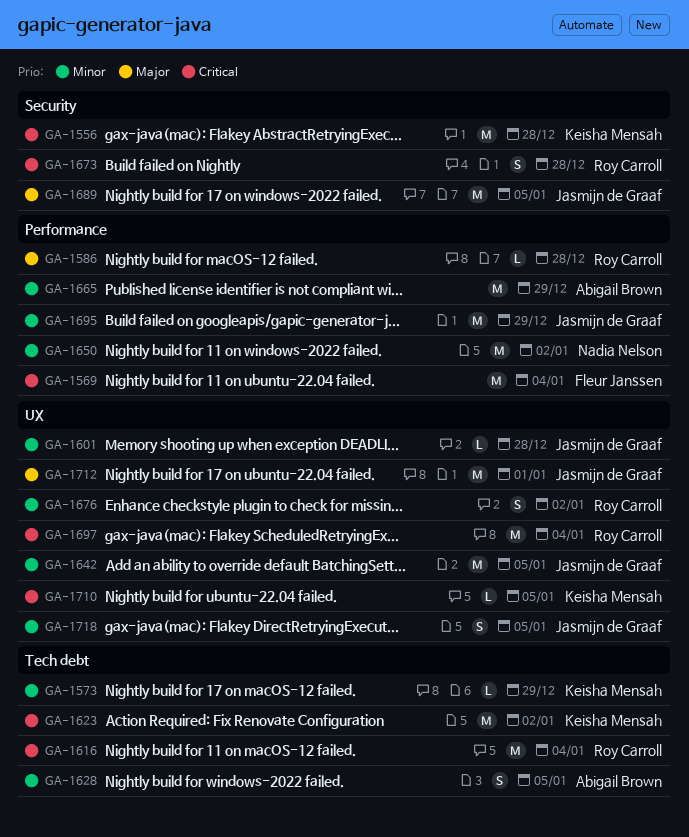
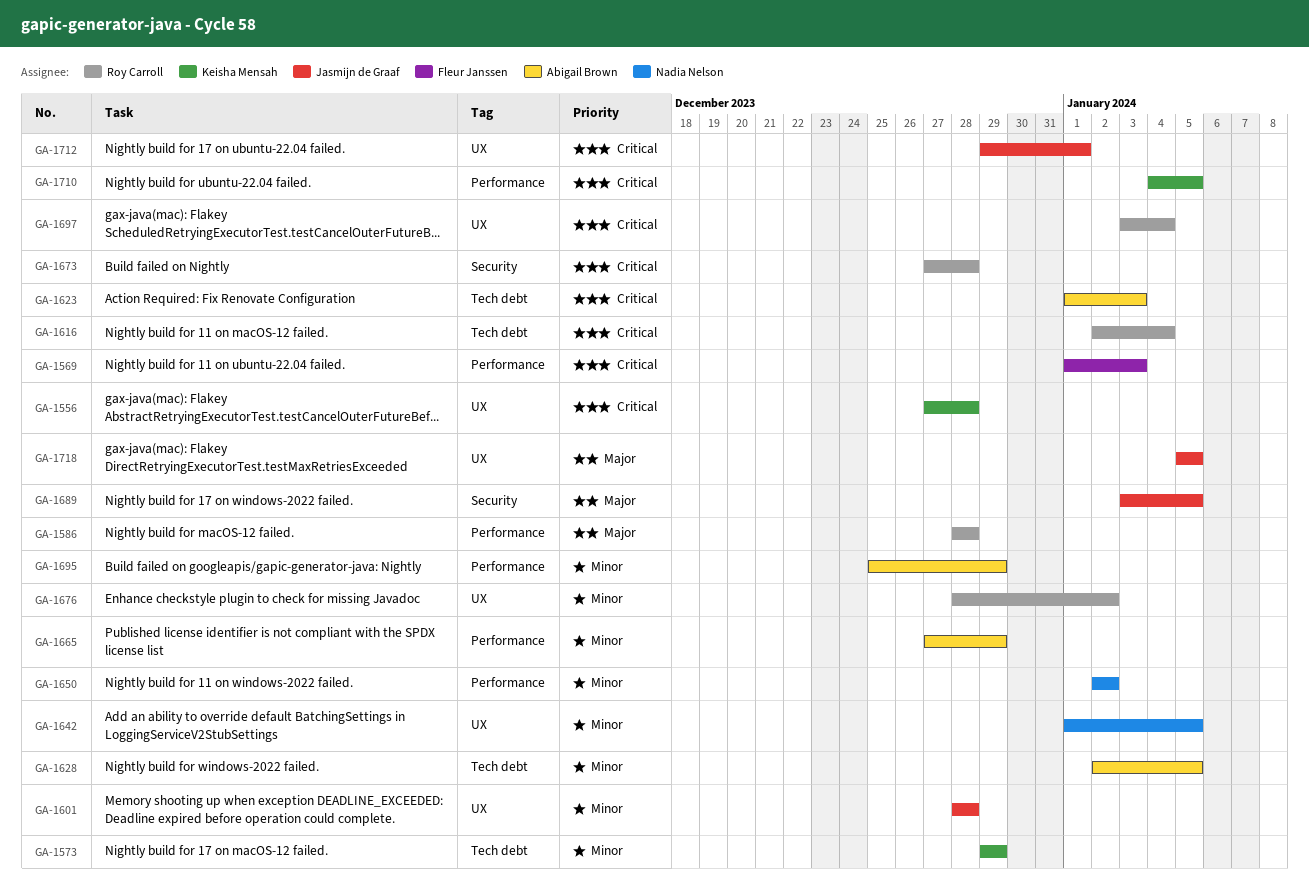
GA-1556, label: Security -> UX
GA-1569, due: Jan 4 -> Jan 3
GA-1623, owner: Keisha Mensah -> Abigail Brown
GA-1623, due: Jan 2 -> Jan 3
GA-1642, owner: Jasmijn de Graaf -> Nadia Nelson
GA-1695, owner: Jasmijn de Graaf -> Abigail Brown
GA-1710, label: UX -> Performance
GA-1712, priority: Major -> Critical
GA-1718, priority: Minor -> Major

